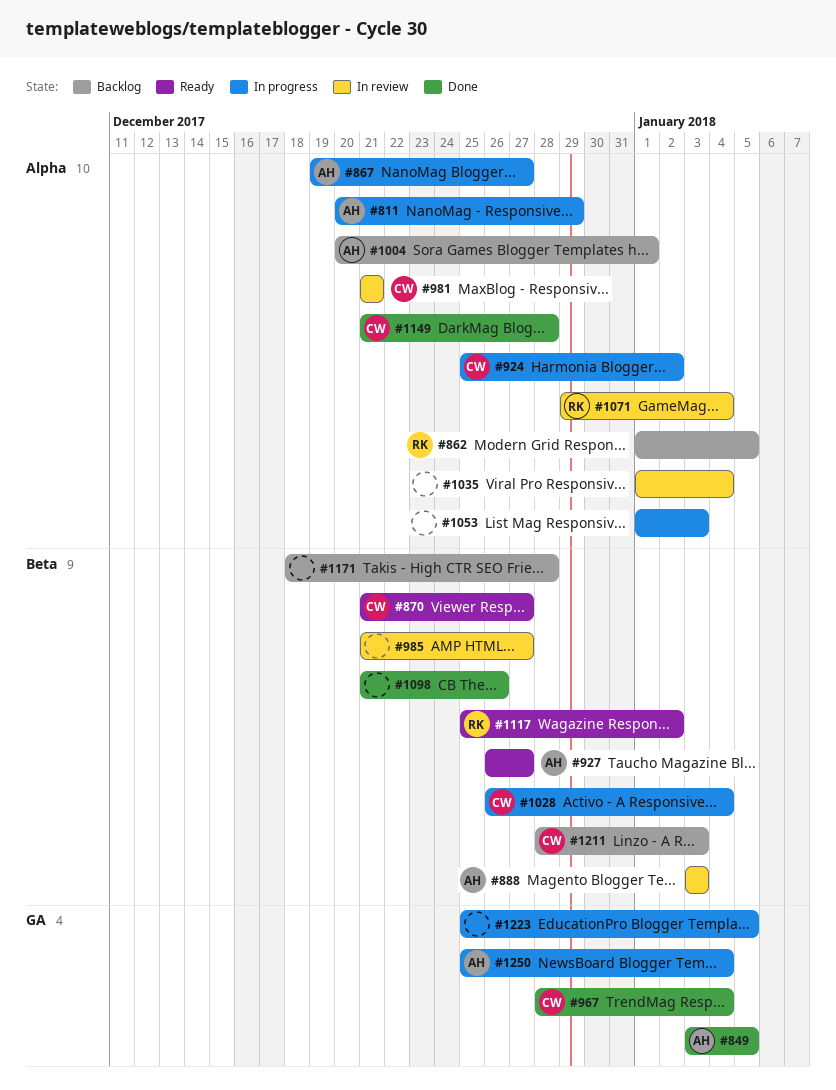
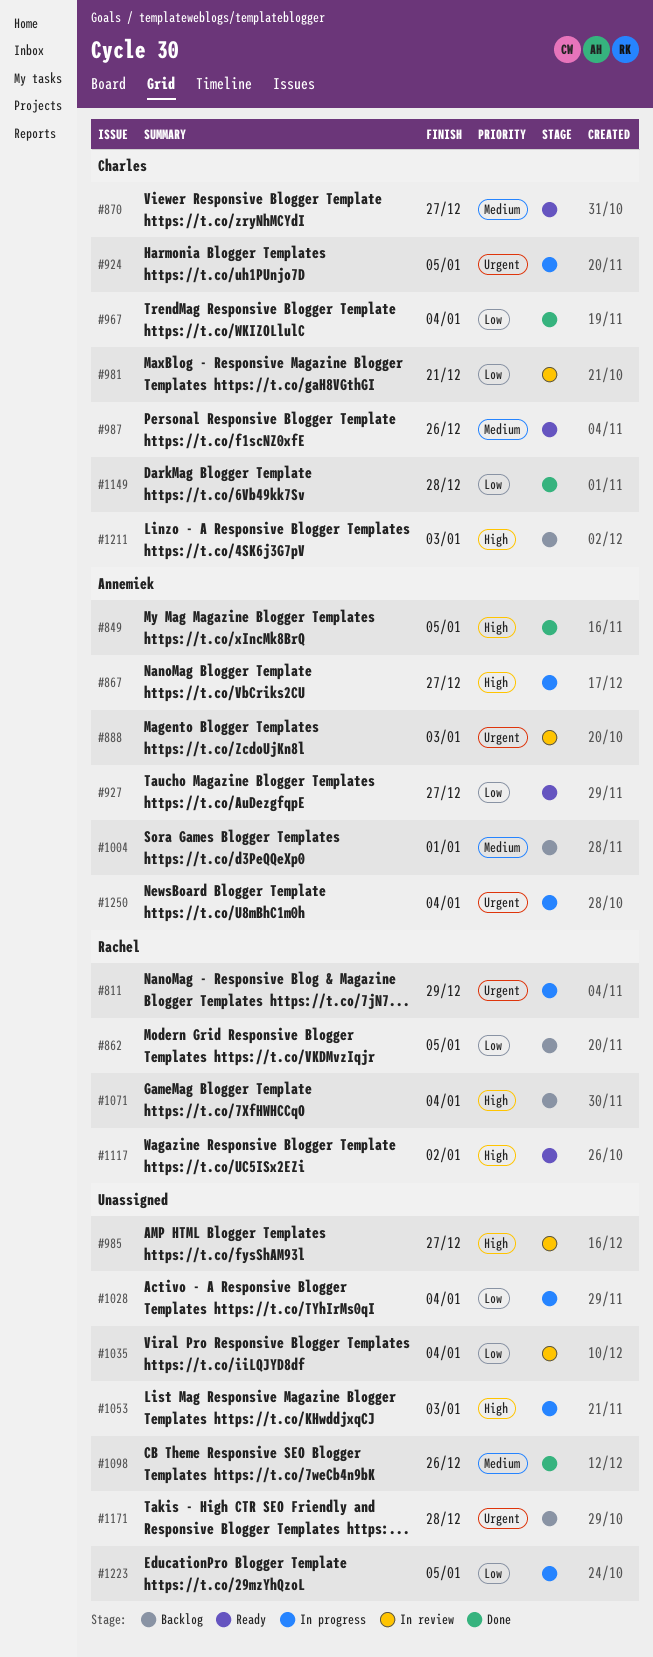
#811, owner: Annemiek -> Rachel
#924, due: Jan 2 -> Jan 5
#987: none -> present
#1028, owner: Charles -> none
#1071, status: In review -> Backlog

